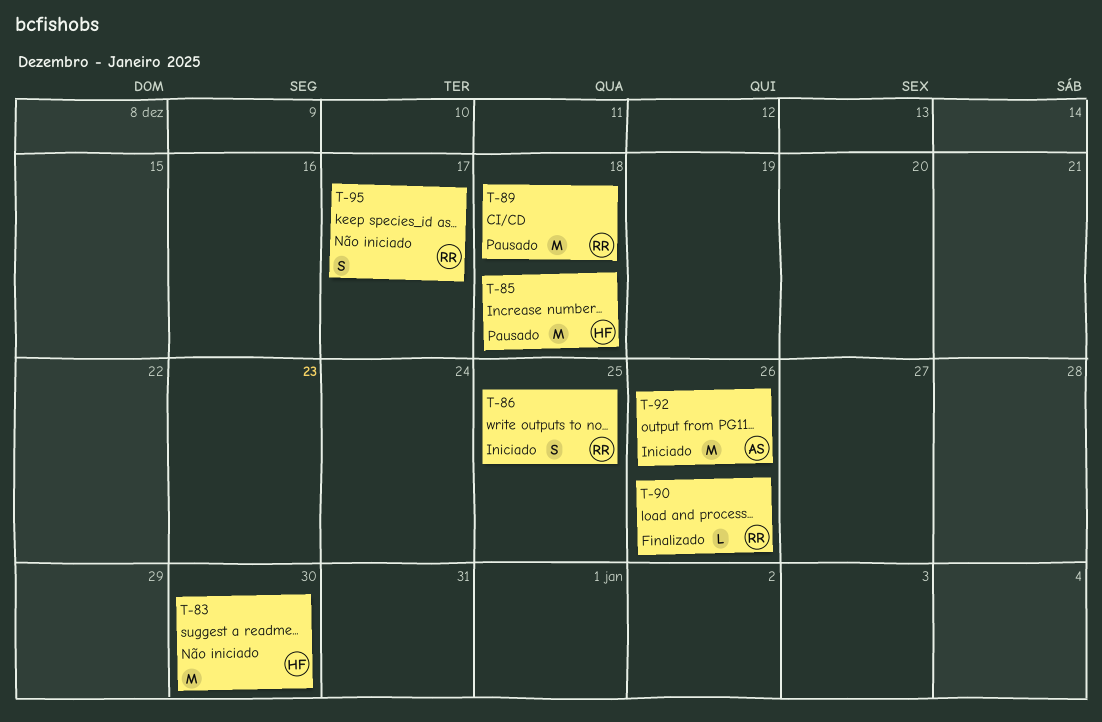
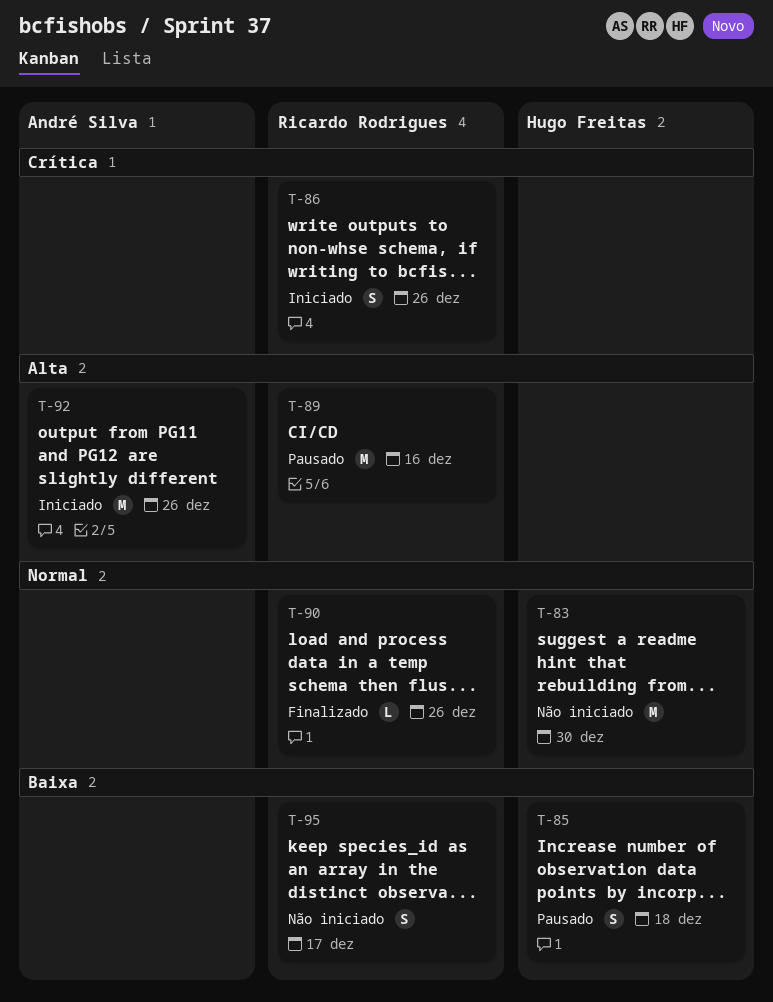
T-85, estimate: M -> S
T-86, due: Dec 25 -> Dec 26
T-89, due: Dec 18 -> Dec 16

